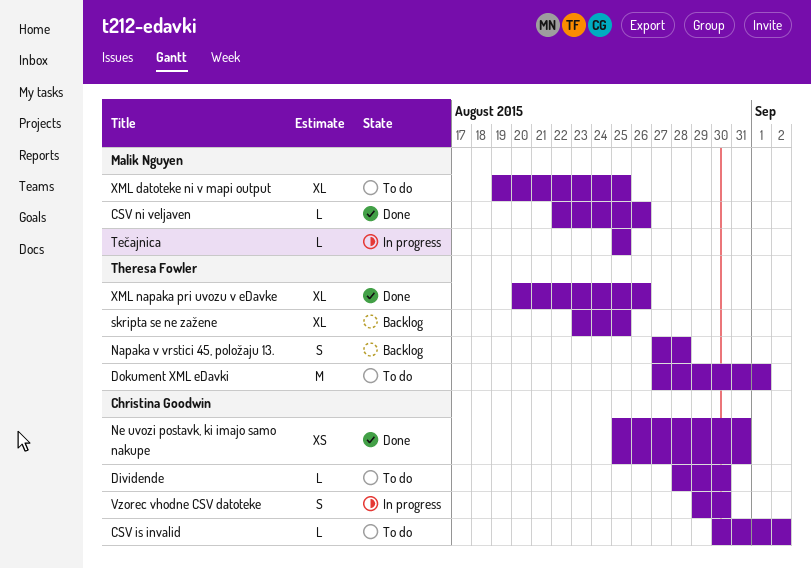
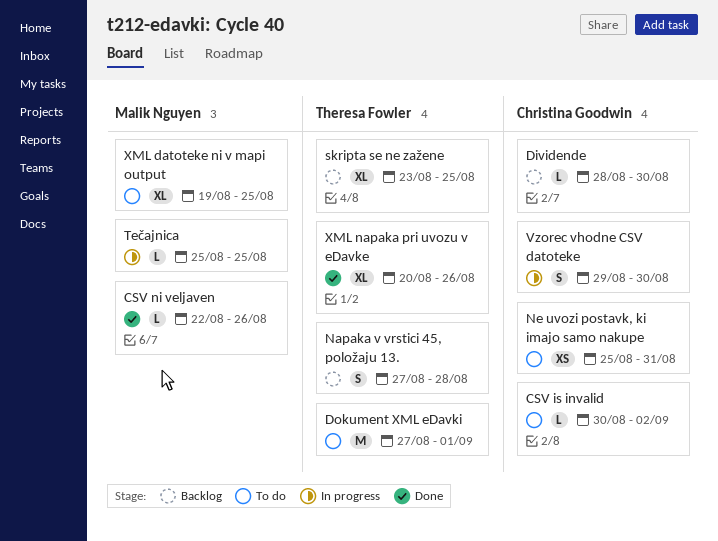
Dividende, status: To do -> Backlog
Ne uvozi postavk, ki imajo samo nakupe, status: Done -> To do

